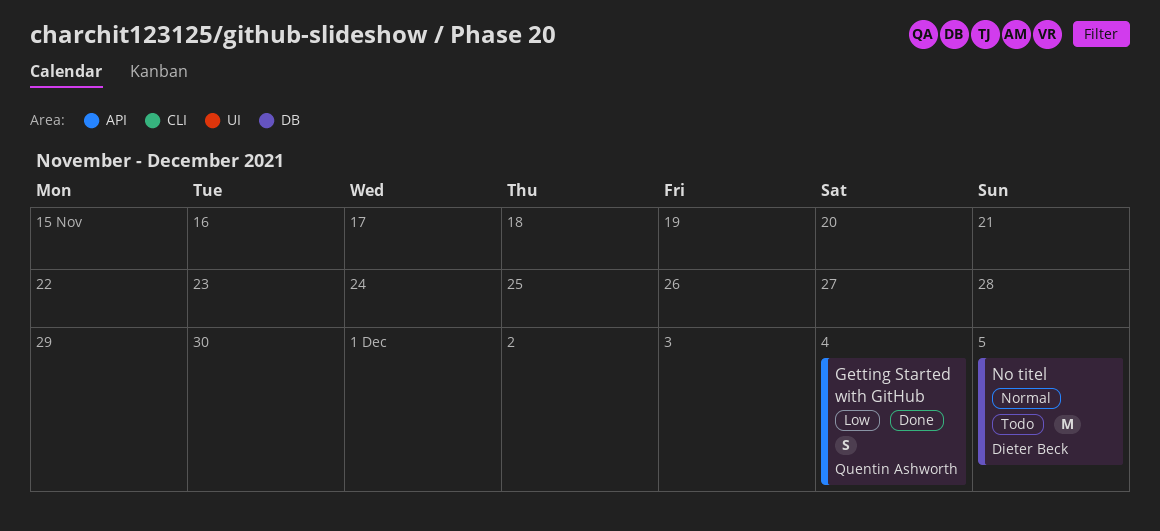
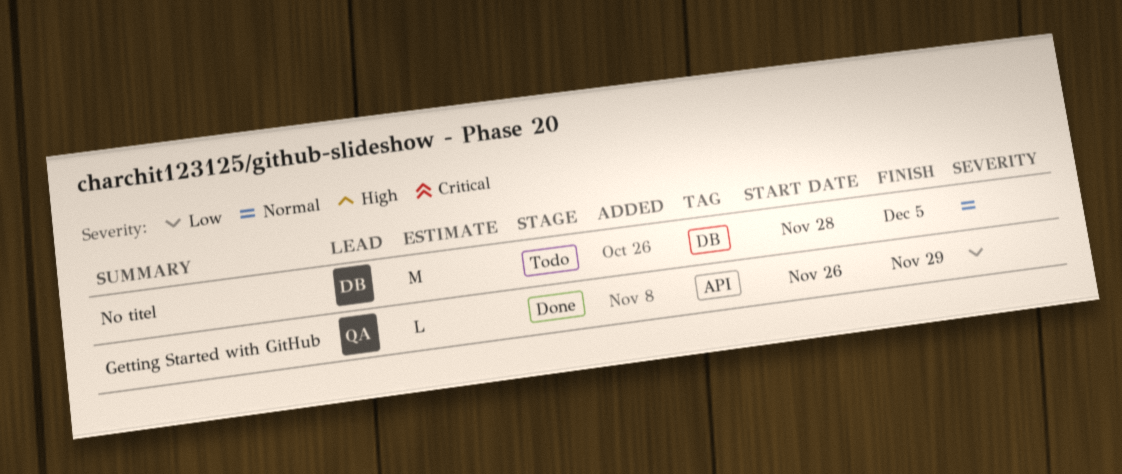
Getting Started with GitHub, estimate: S -> L
Getting Started with GitHub, due: Dec 4 -> Nov 29

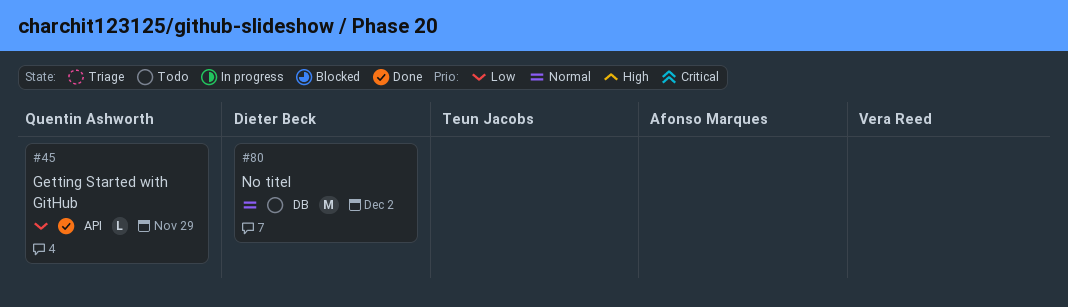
No titel, due: Dec 5 -> Dec 2

